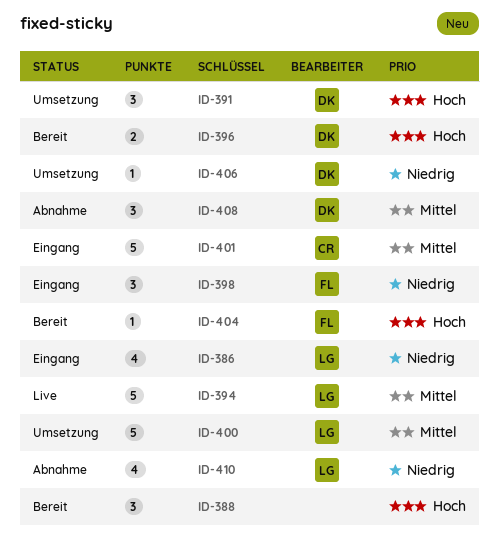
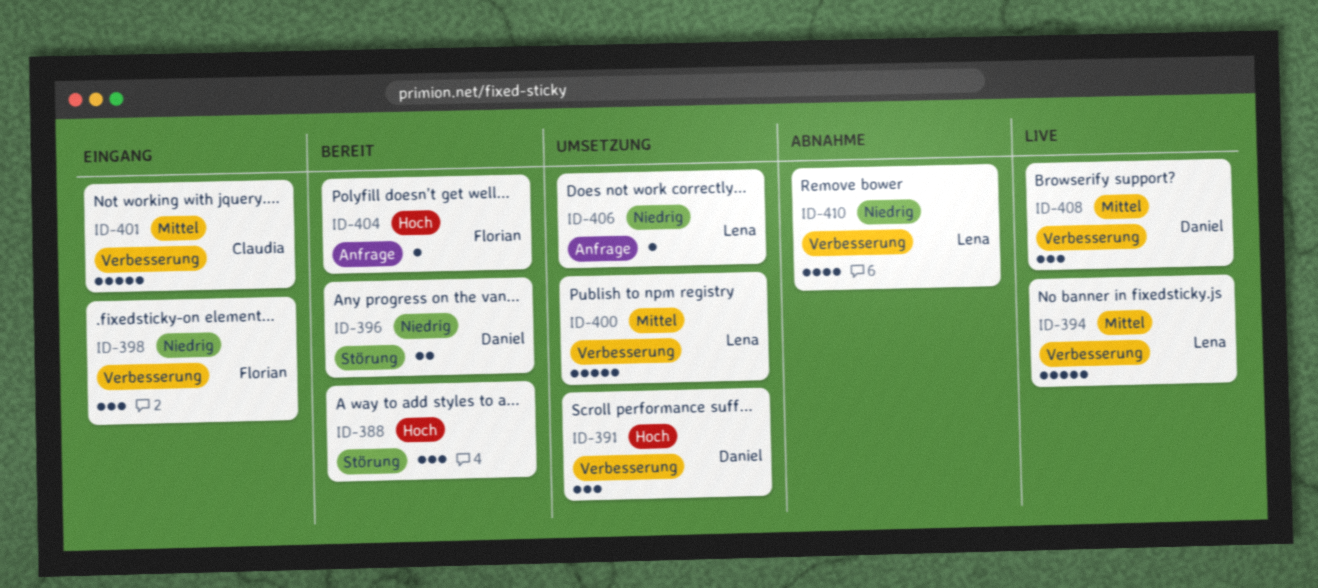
ID-386: present -> none
ID-396, priority: Hoch -> Niedrig
ID-406, owner: Daniel -> Lena
ID-408, status: Abnahme -> Live

